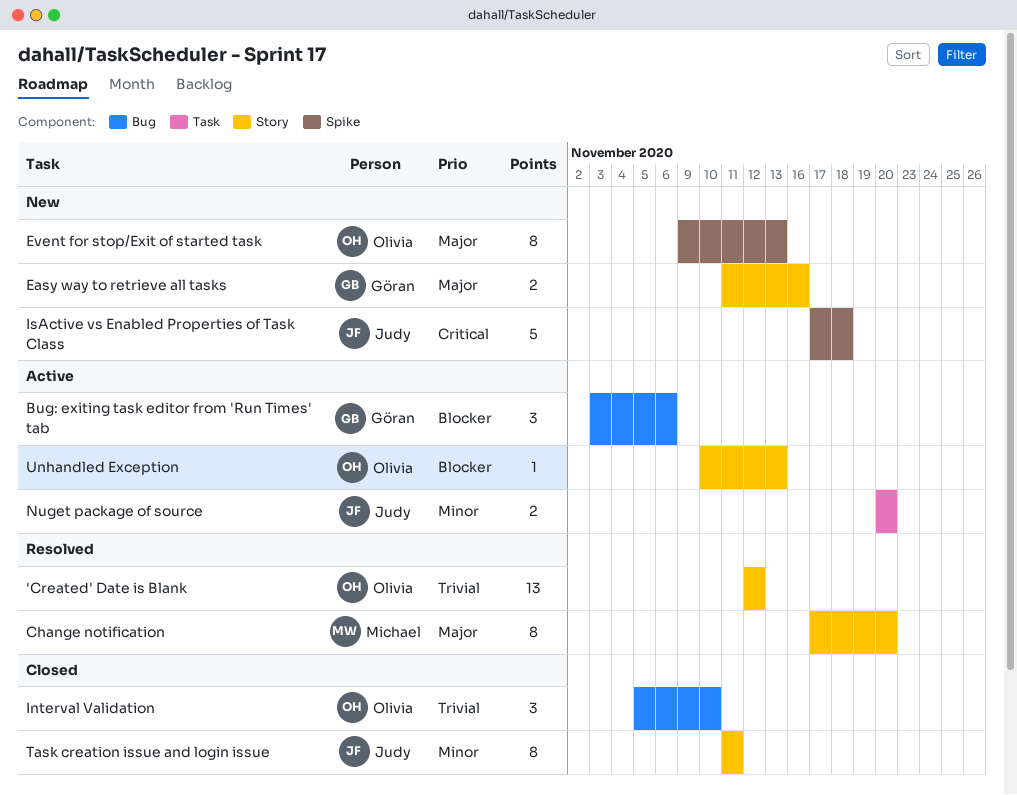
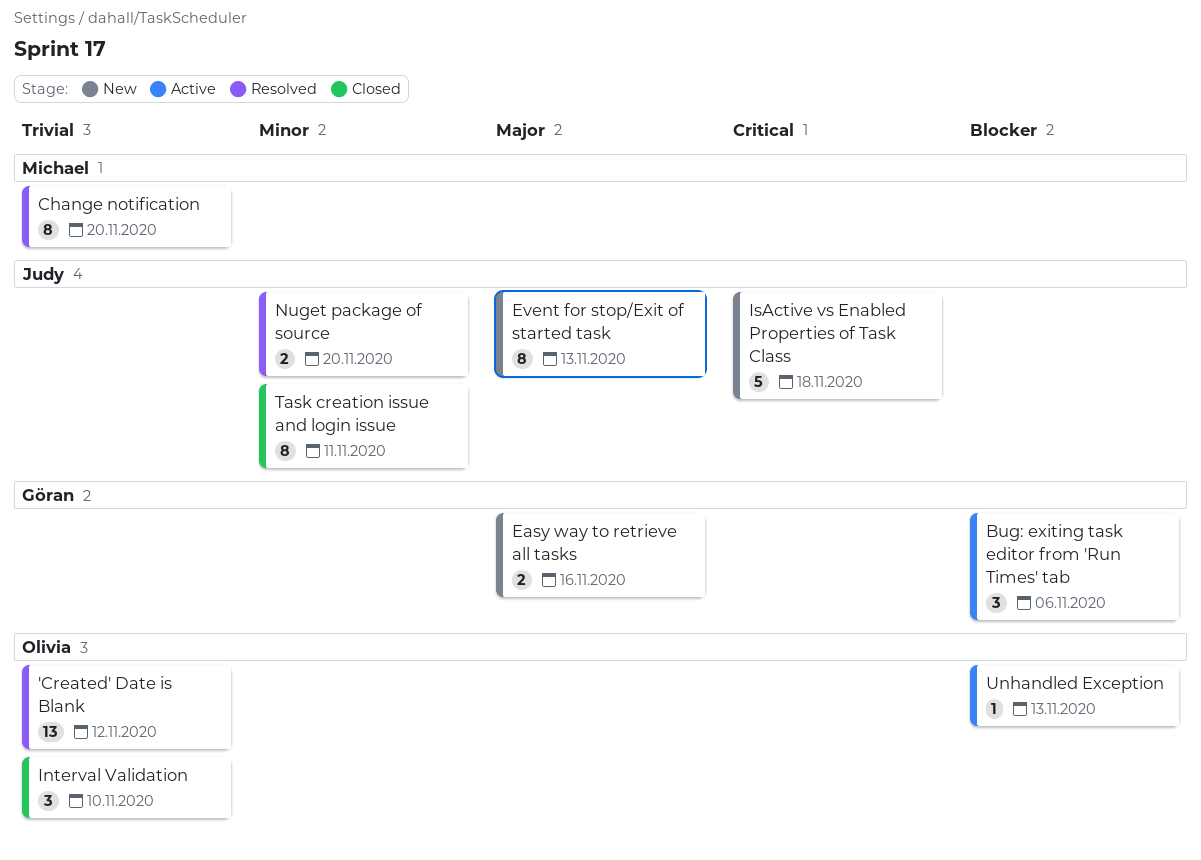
Change notification, priority: Major -> Trivial
Event for stop/Exit of started task, owner: Olivia -> Judy
Nuget package of source, status: Active -> Resolved

